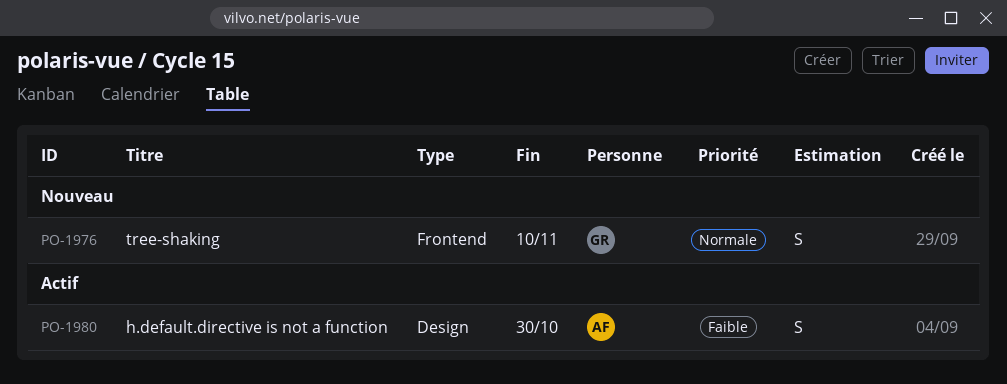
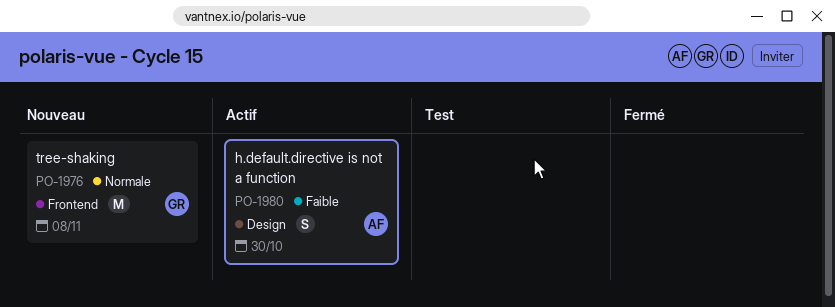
PO-1976, estimate: S -> M
PO-1976, due: Nov 10 -> Nov 8

